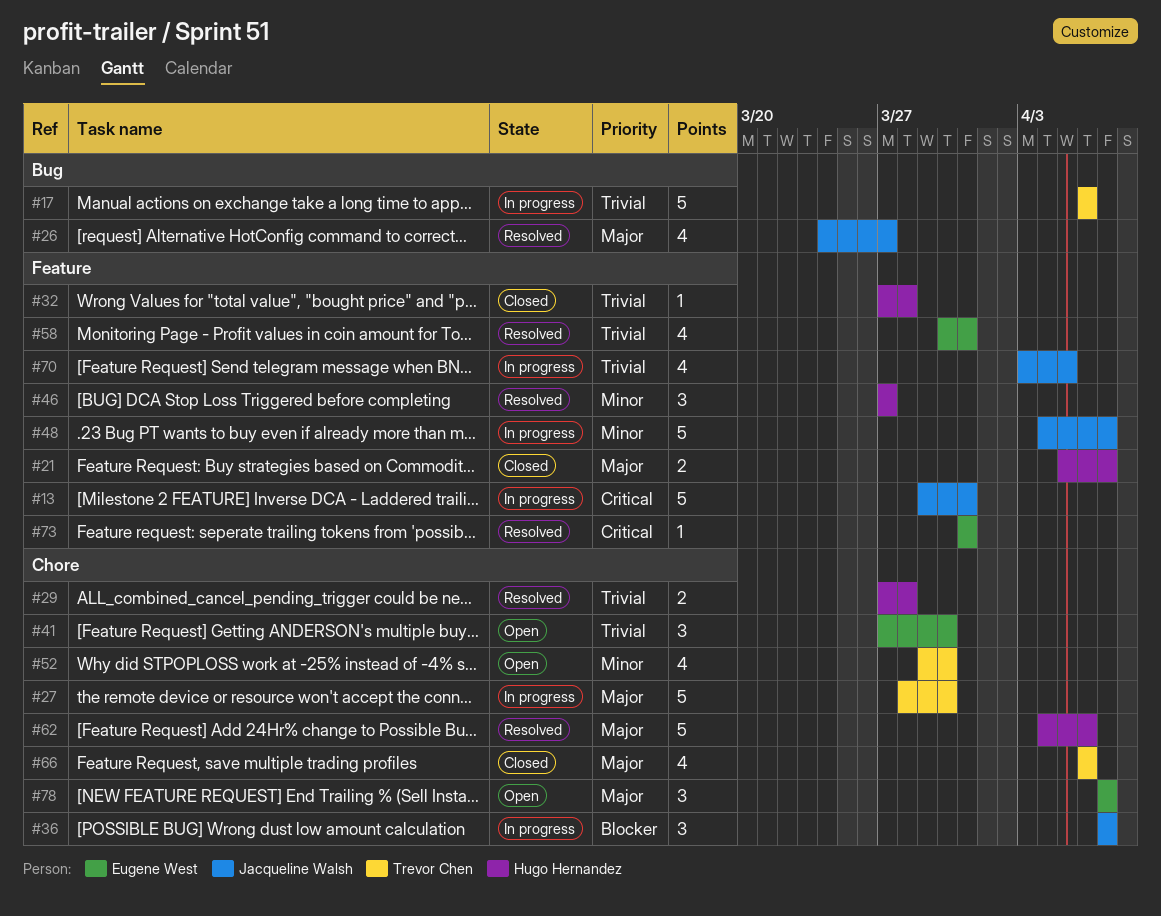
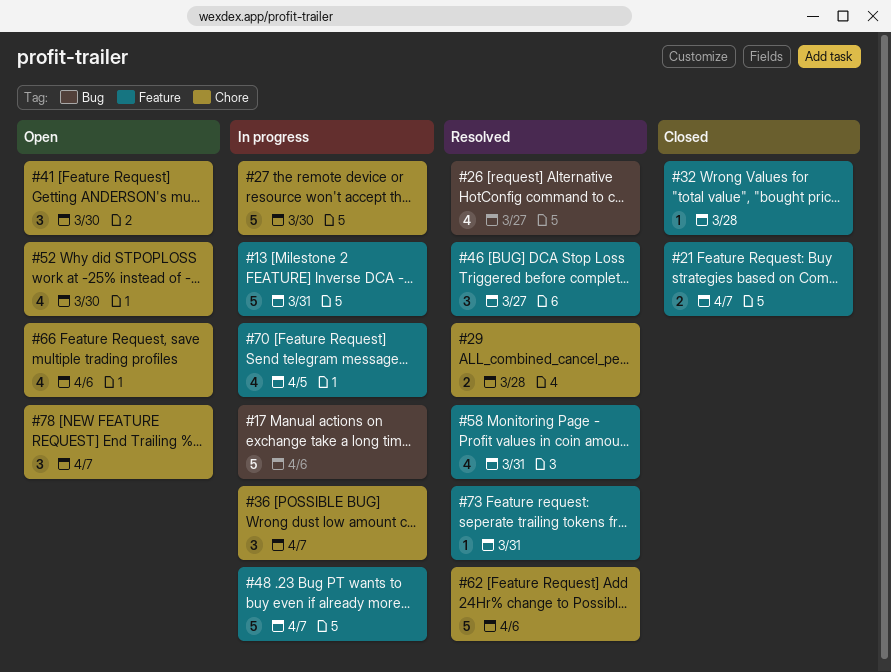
#66, status: Closed -> Open

